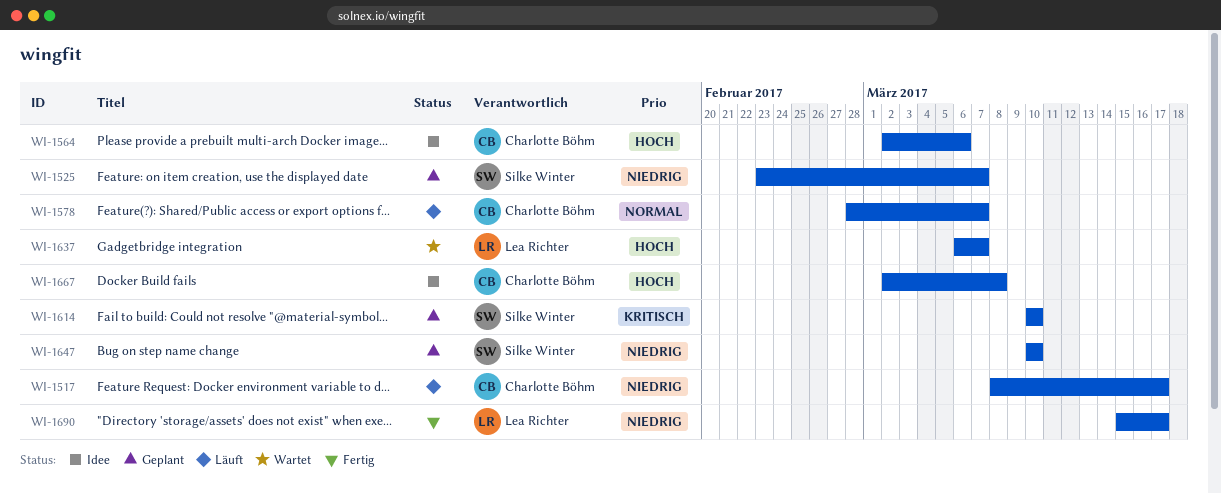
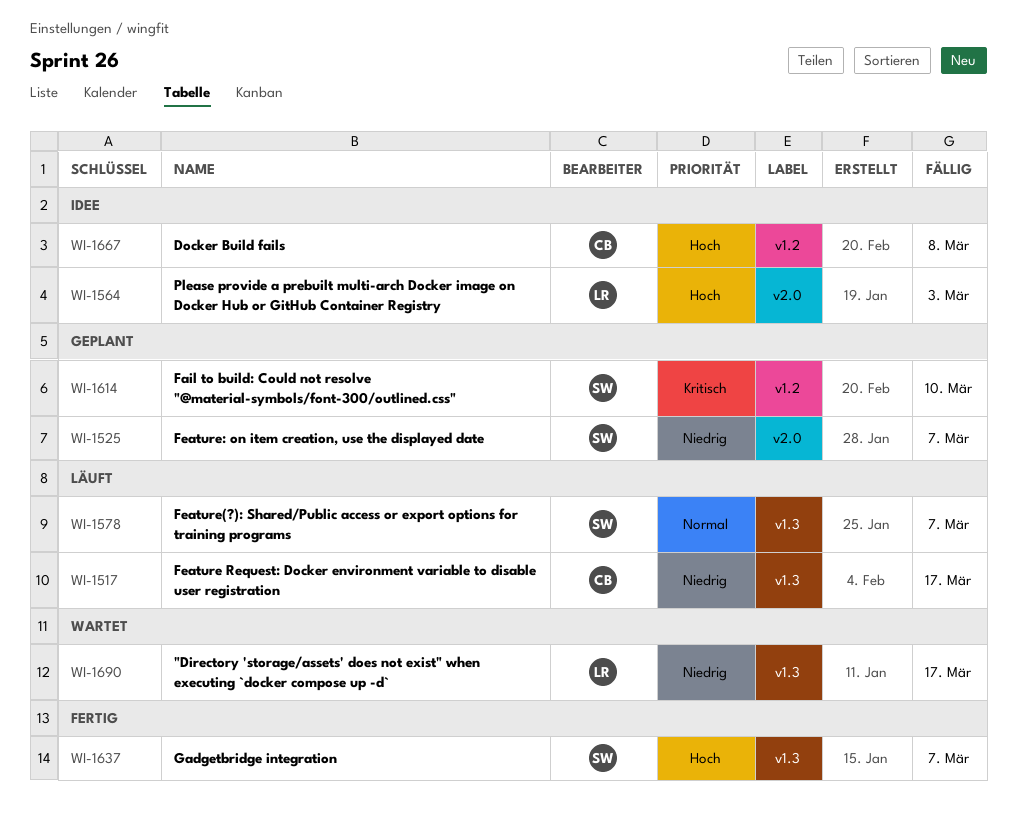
WI-1564, owner: Charlotte Böhm -> Lea Richter
WI-1564, due: Mar 6 -> Mar 3
WI-1578, owner: Charlotte Böhm -> Silke Winter
WI-1637, status: Wartet -> Fertig
WI-1637, owner: Lea Richter -> Silke Winter
WI-1647: present -> none
WI-1690, status: Fertig -> Wartet

